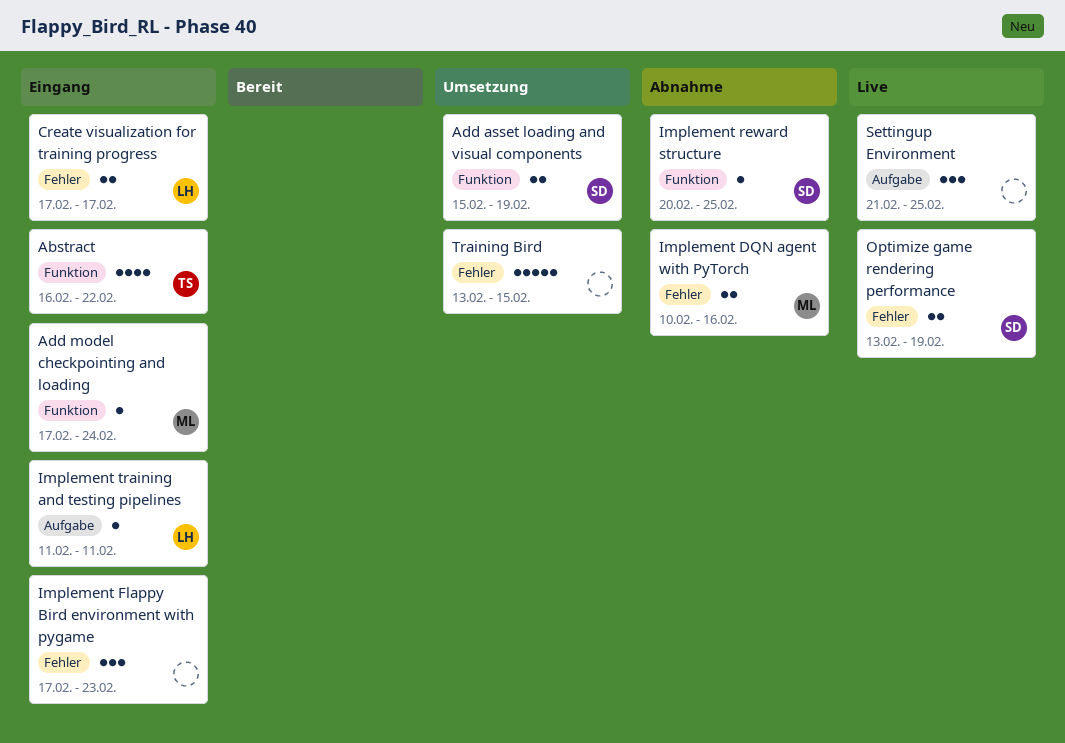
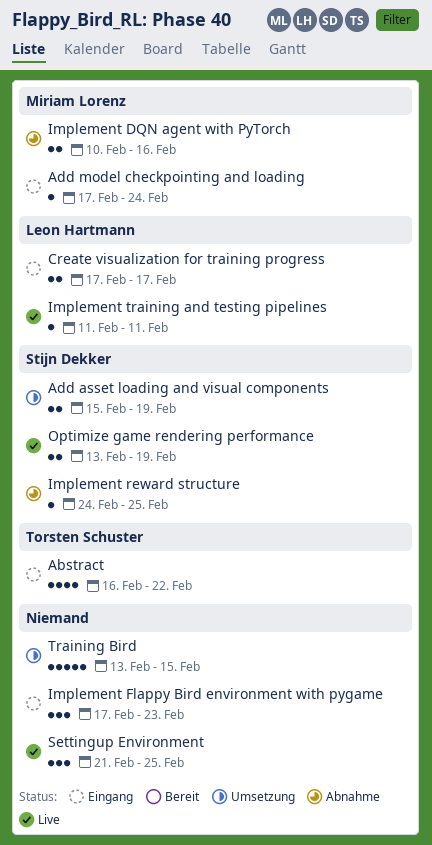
Implement reward structure, start: Feb 20 -> Feb 24
Implement training and testing pipelines, status: Eingang -> Live

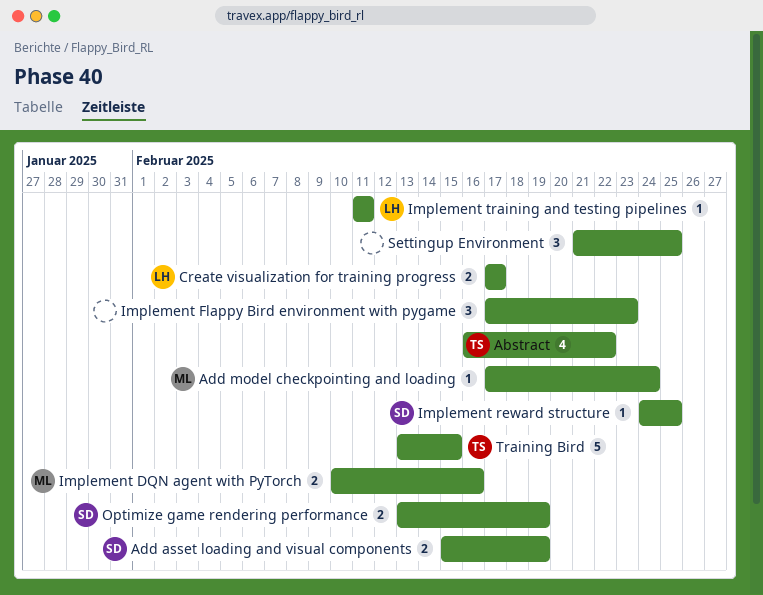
Training Bird, owner: none -> Torsten Schuster

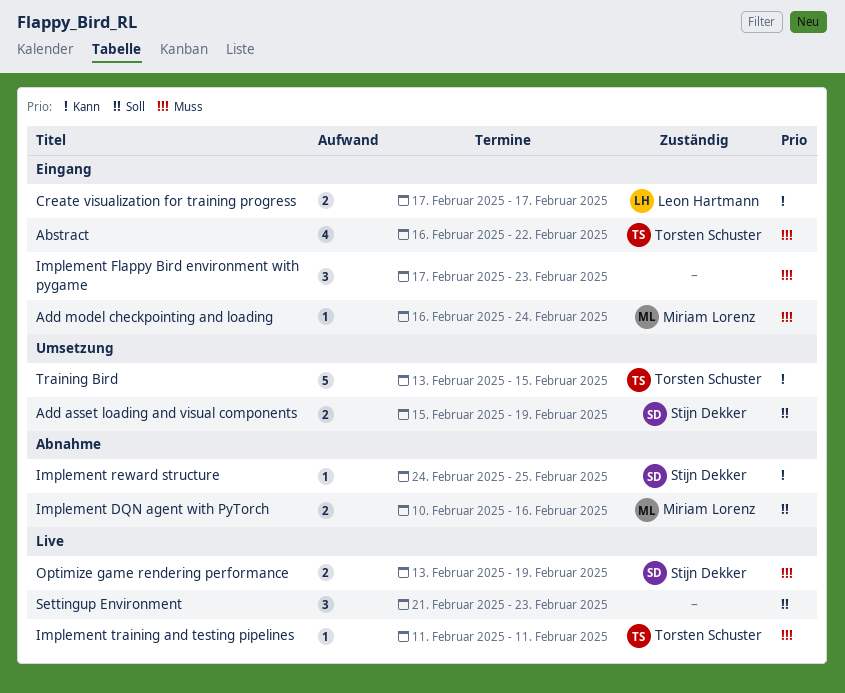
Add model checkpointing and loading, start: Feb 17 -> Feb 16
Implement training and testing pipelines, owner: Leon Hartmann -> Torsten Schuster
Settingup Environment, due: Feb 25 -> Feb 23

